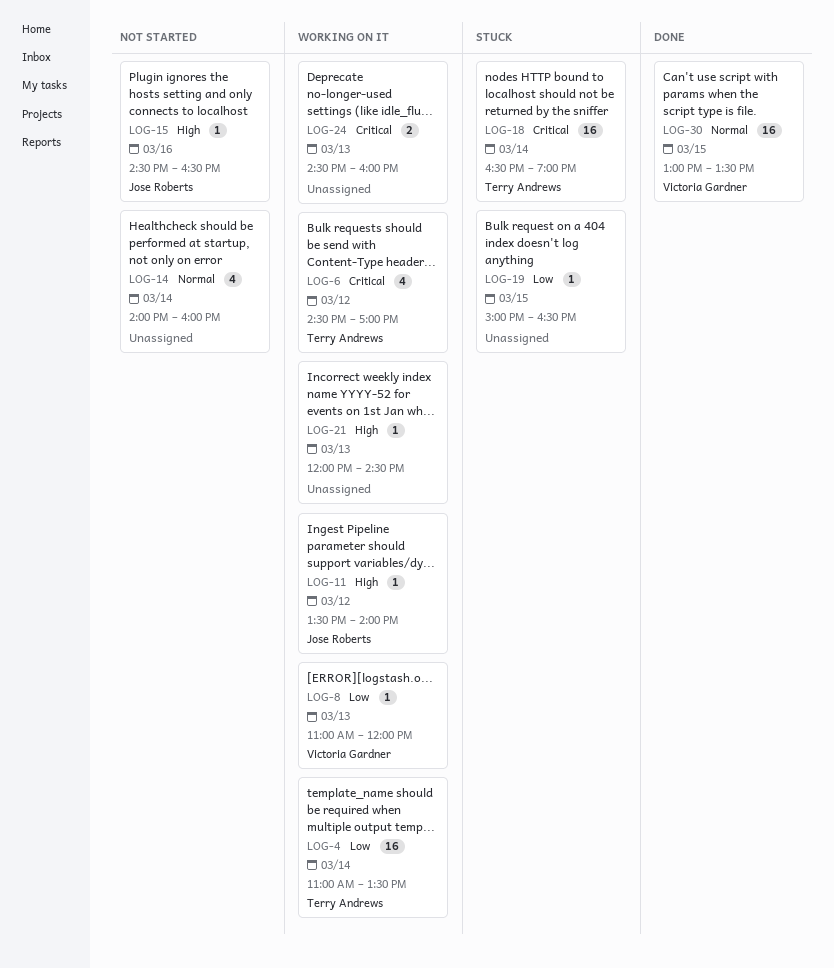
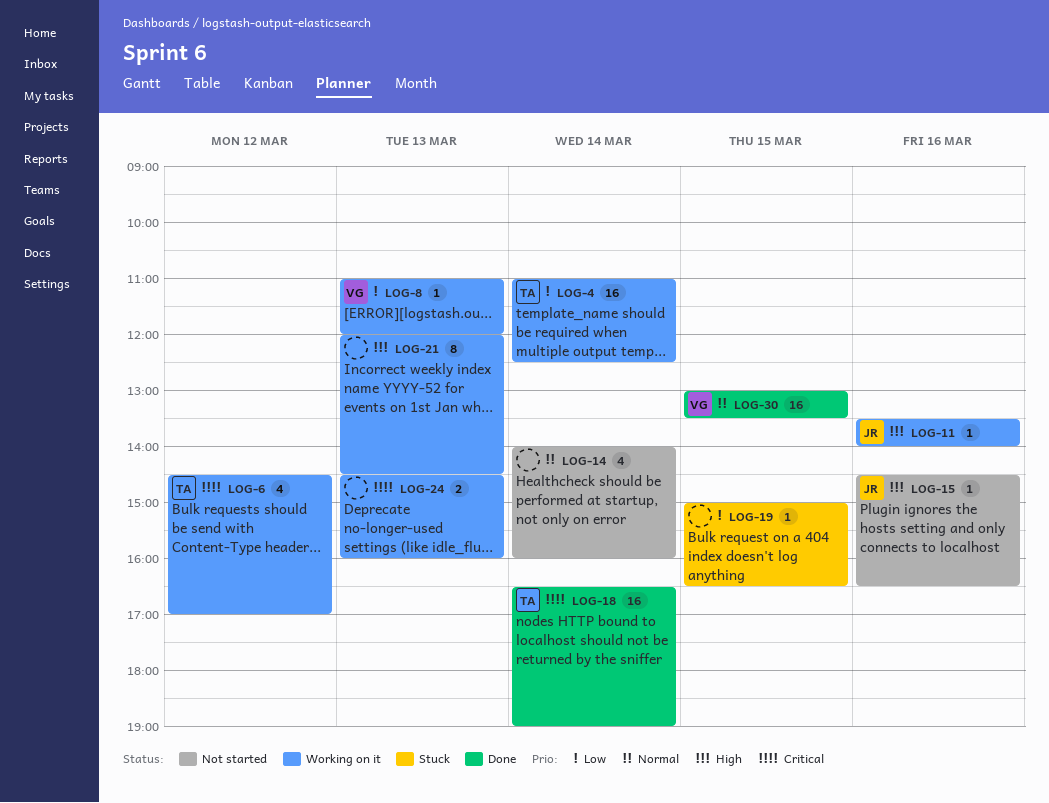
LOG-4, ends: 13:30 -> 12:30
LOG-11, day: Mar 12 -> Mar 16
LOG-18, status: Stuck -> Done
LOG-21, estimate: 1 -> 8

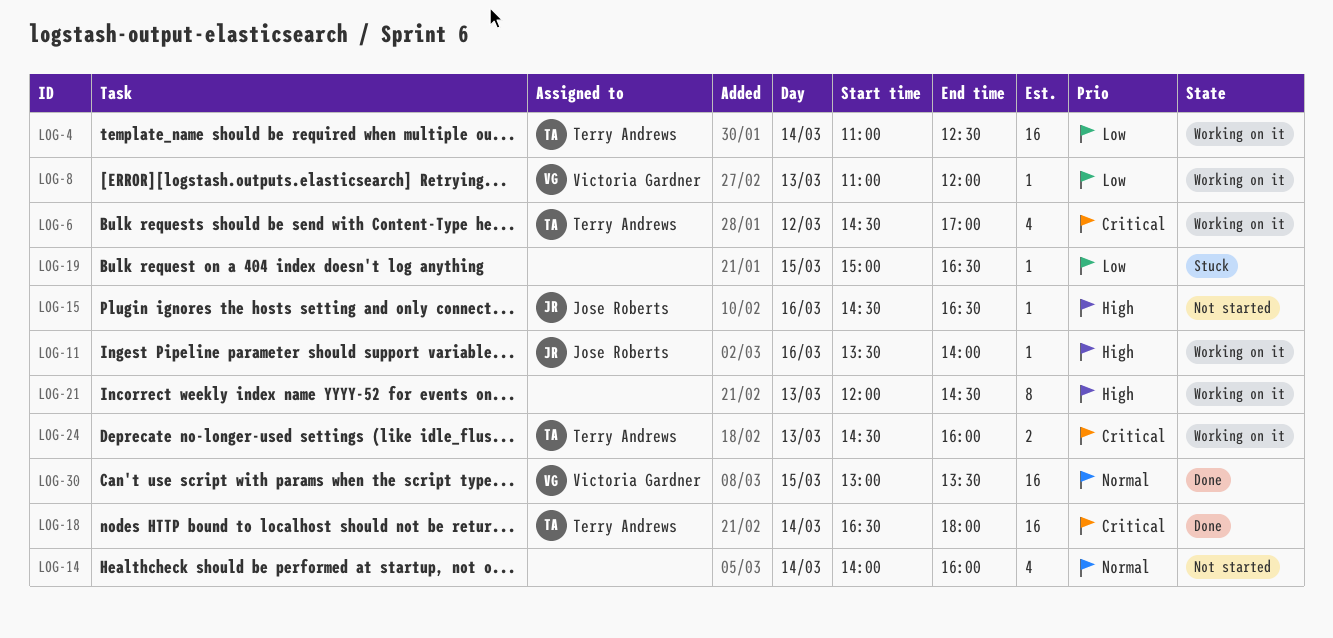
LOG-18, ends: 19:00 -> 18:00
LOG-24, owner: none -> Terry Andrews

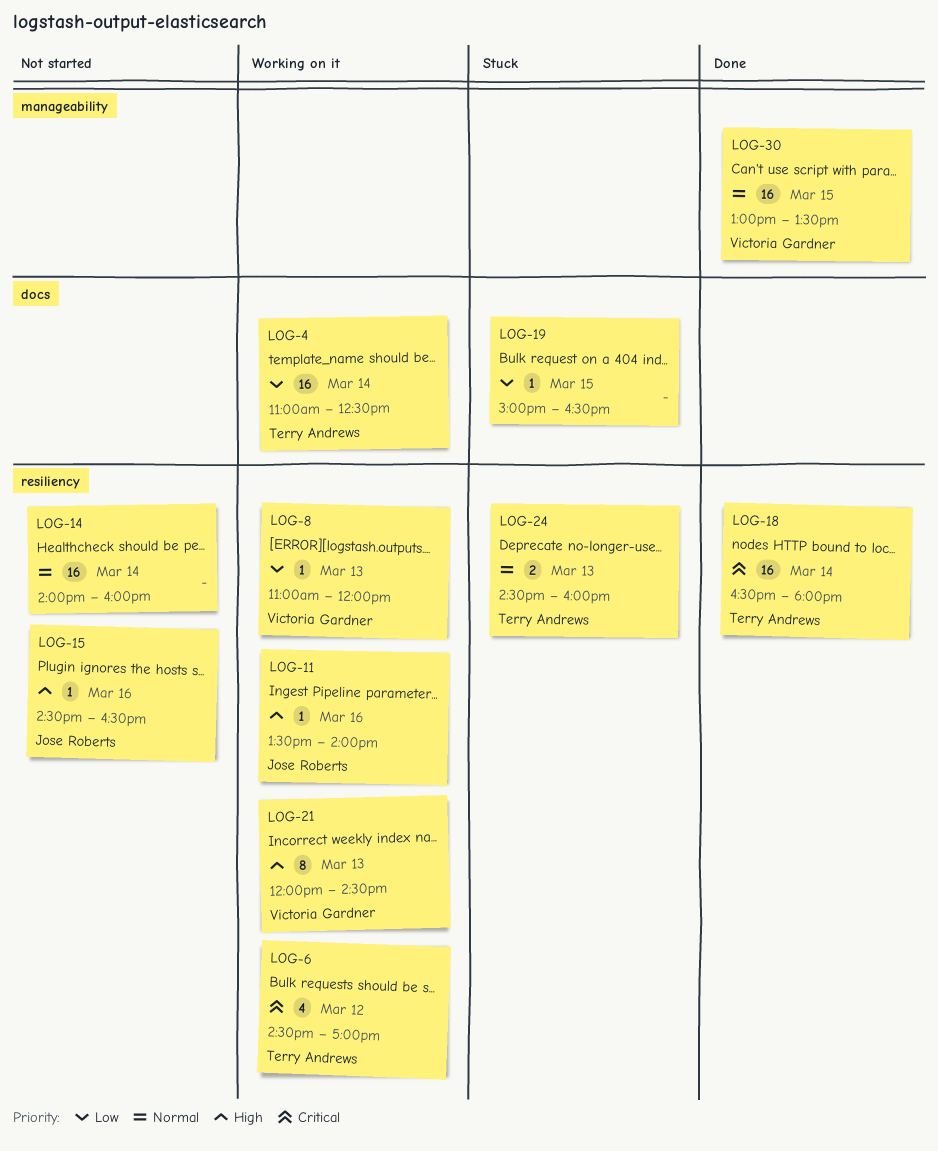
LOG-14, estimate: 4 -> 16
LOG-21, owner: none -> Victoria Gardner
LOG-24, status: Working on it -> Stuck
LOG-24, priority: Critical -> Normal

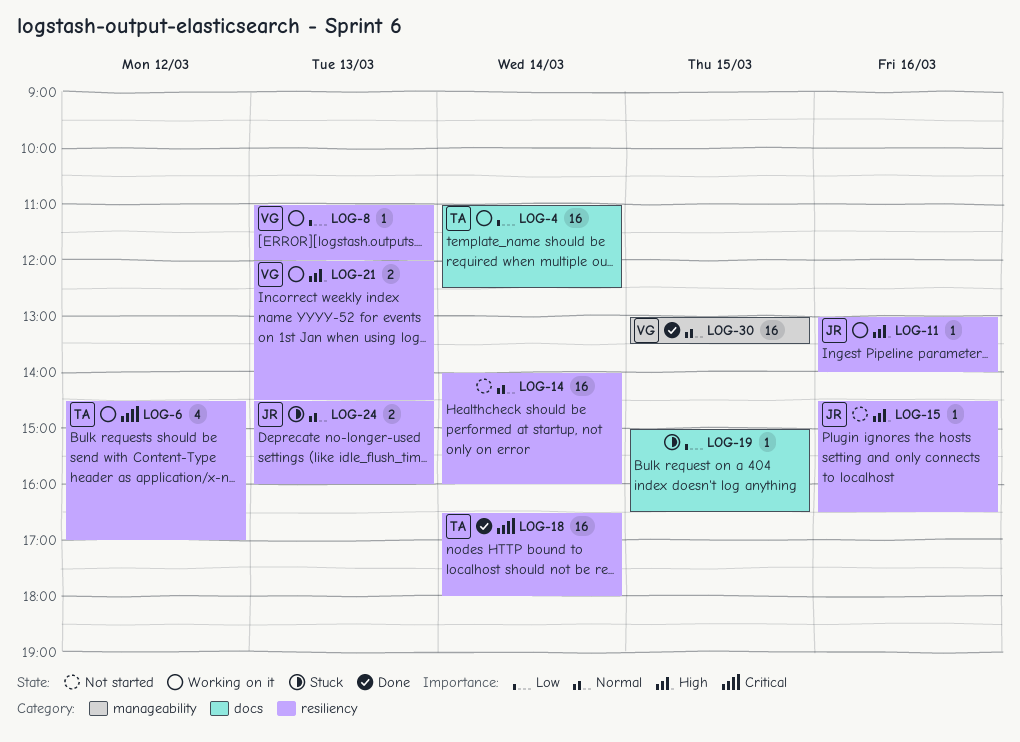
LOG-11, begins: 13:30 -> 13:00
LOG-21, estimate: 8 -> 2
LOG-24, owner: Terry Andrews -> Jose Roberts

